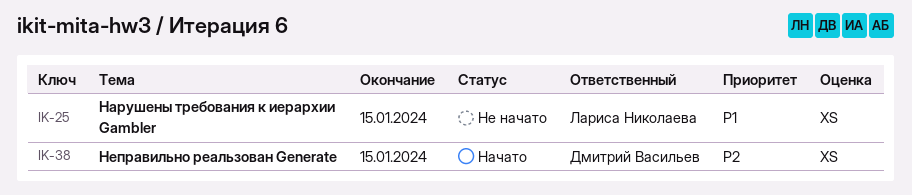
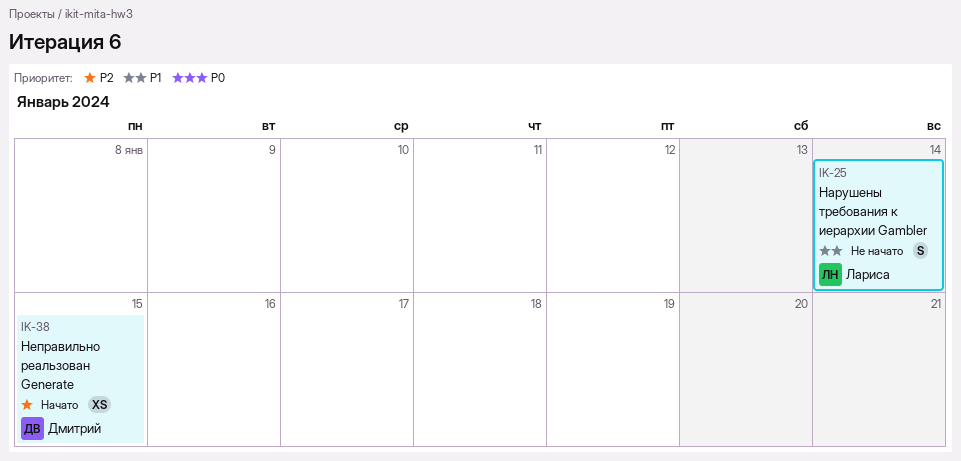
IK-25, estimate: XS -> S
IK-25, due: Jan 15 -> Jan 14

